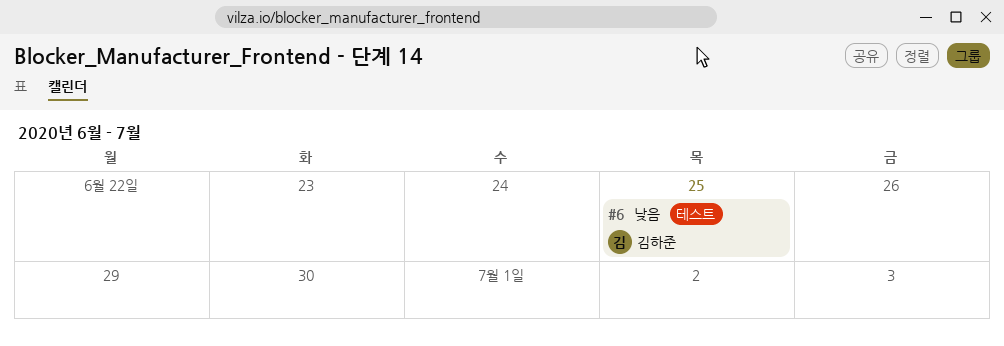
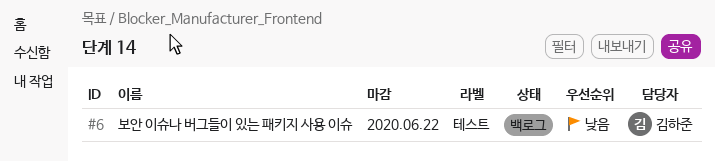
#6, due: Jun 25 -> Jun 22

